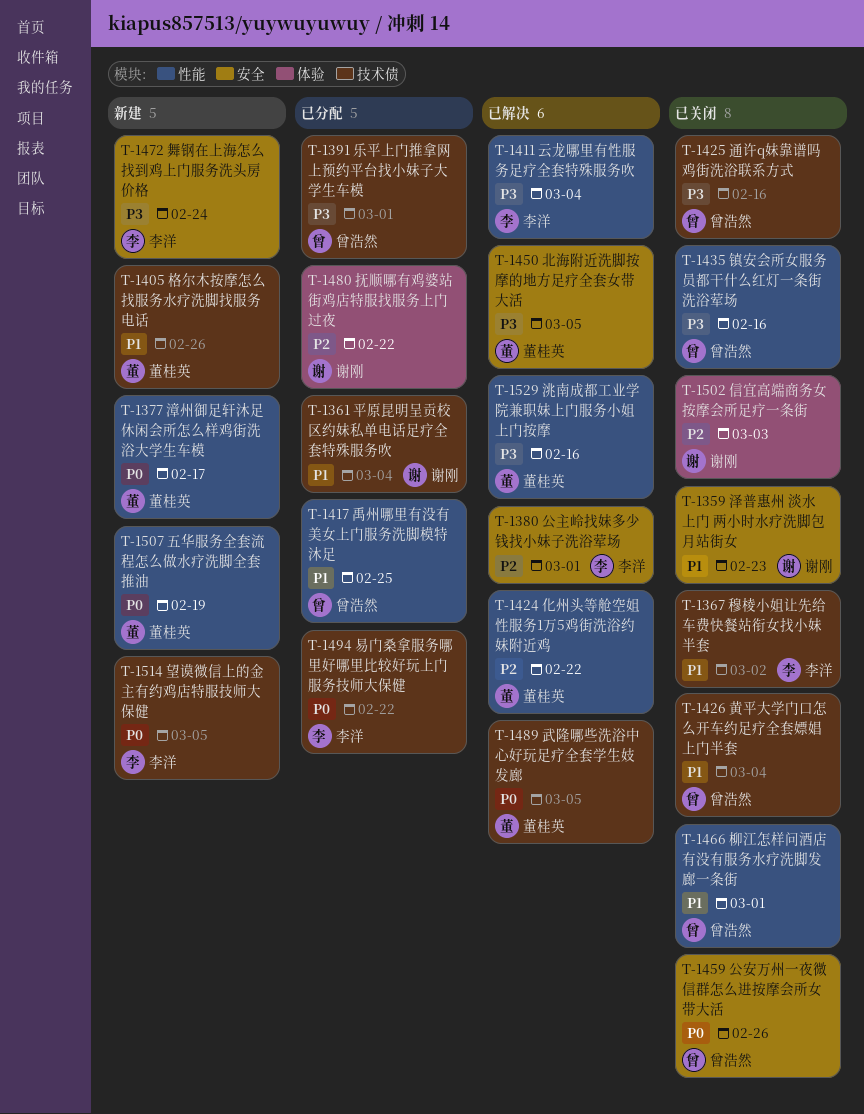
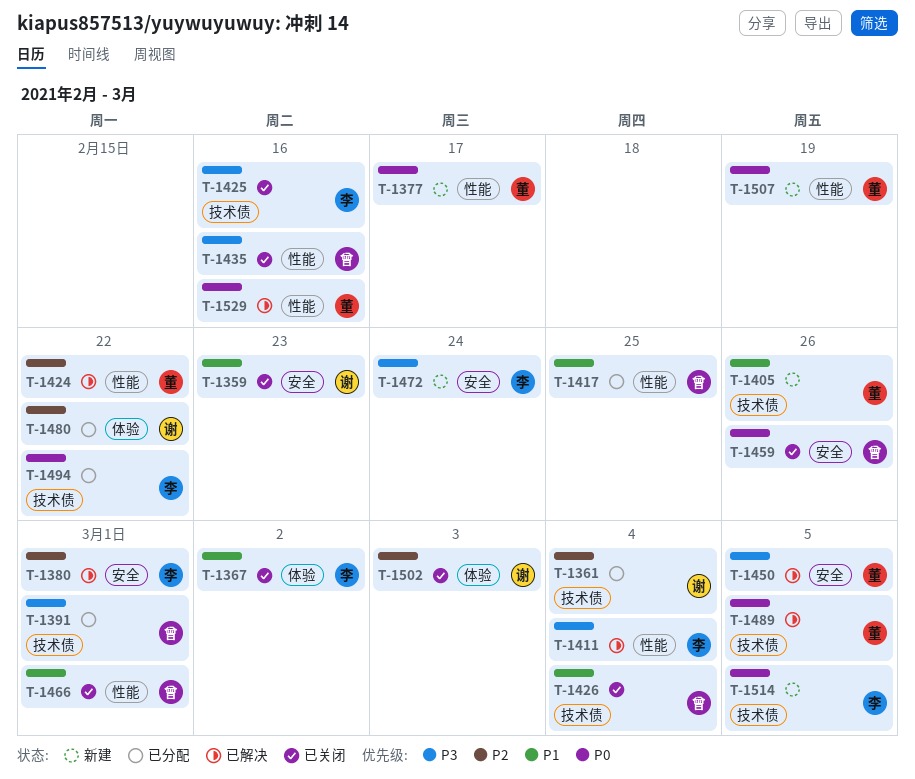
T-1361, priority: P1 -> P2
T-1367, label: 技术债 -> 体验
T-1425, owner: 曾浩然 -> 李洋
T-1529, priority: P3 -> P0

